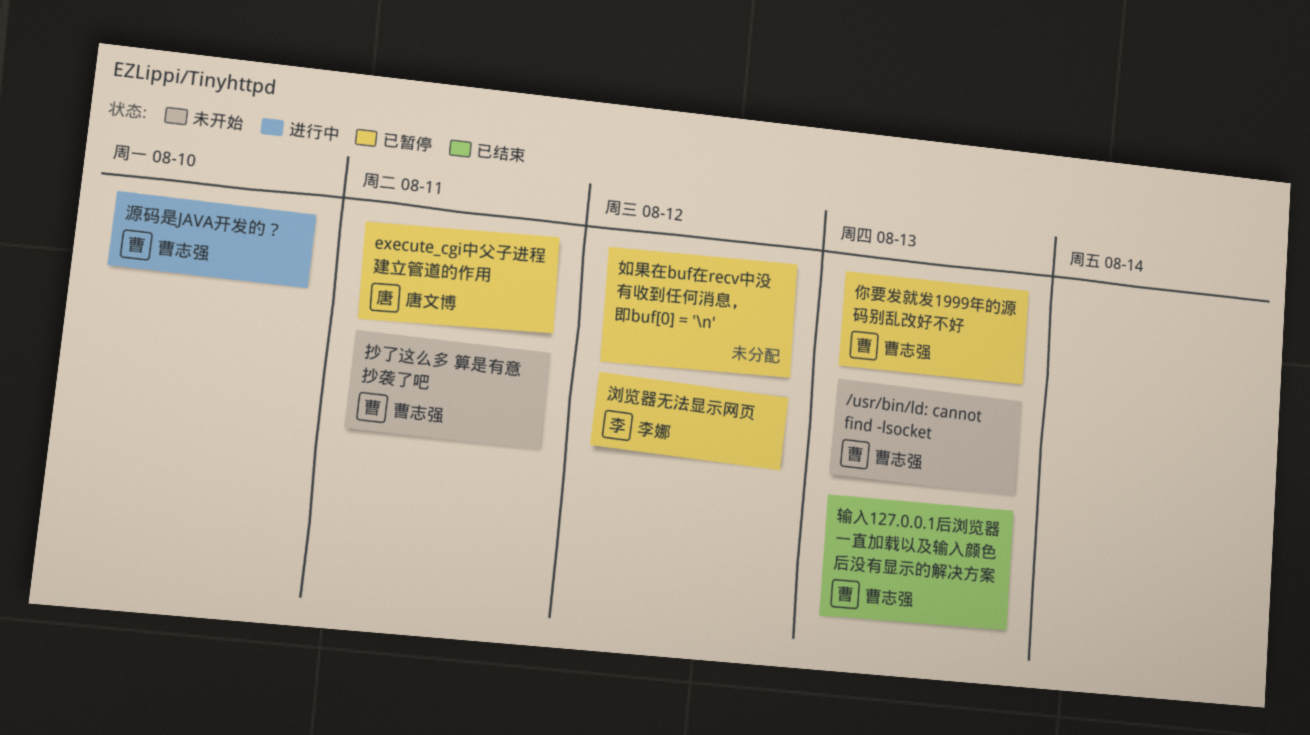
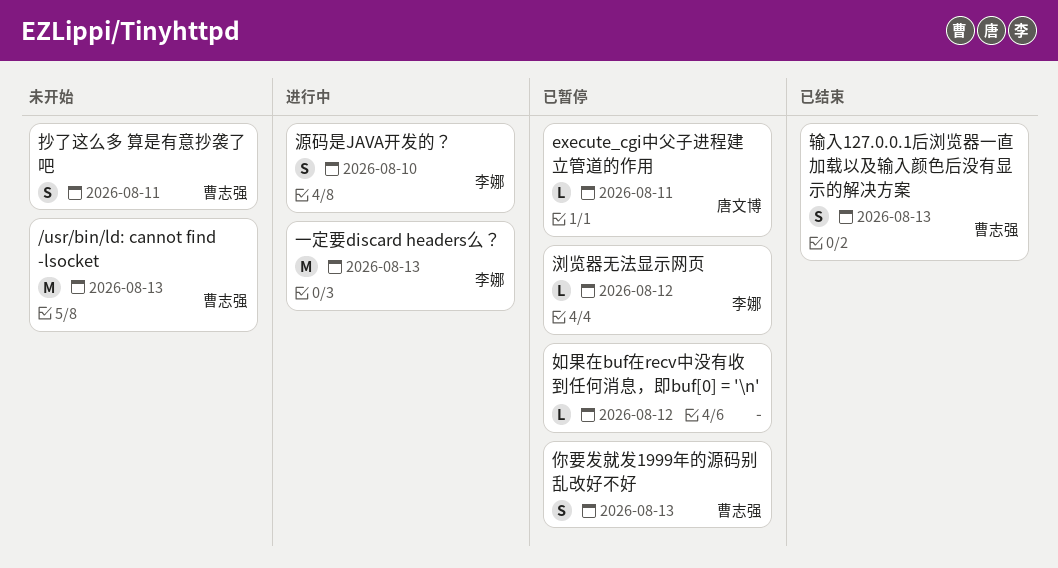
一定要discard headers么？: none -> present
源码是JAVA开发的？, owner: 曹志强 -> 李娜

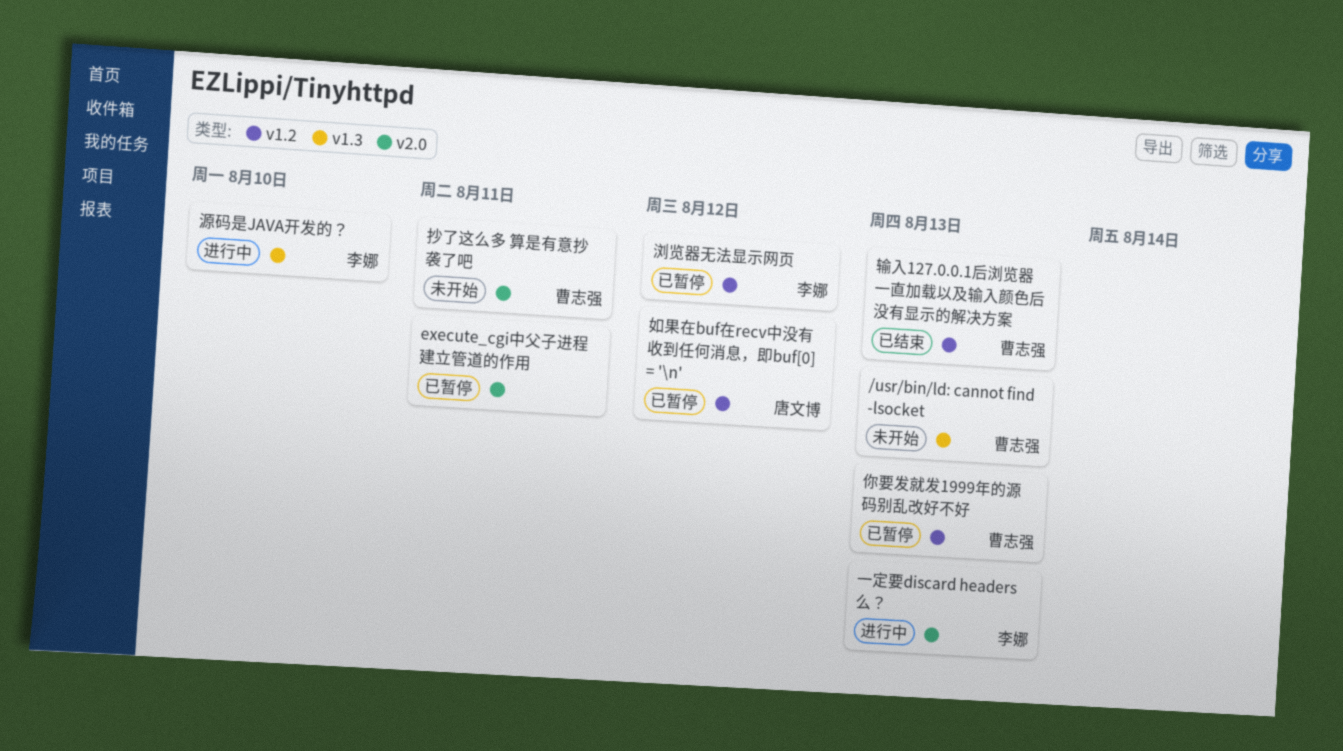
execute_cgi中父子进程建立管道的作用, owner: 唐文博 -> none
如果在buf在recv中没有收到任何消息，即buf[0] = '\n', owner: none -> 唐文博

